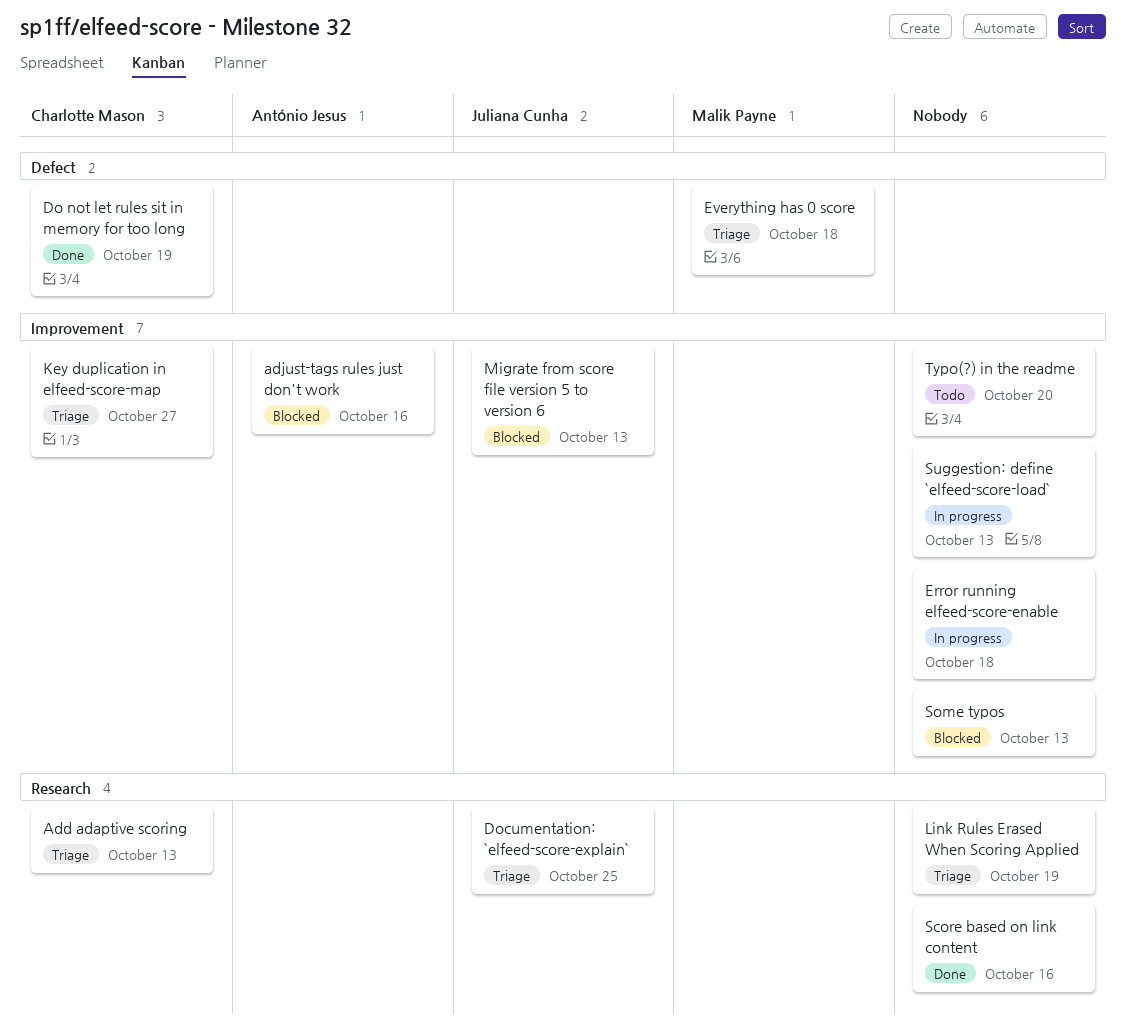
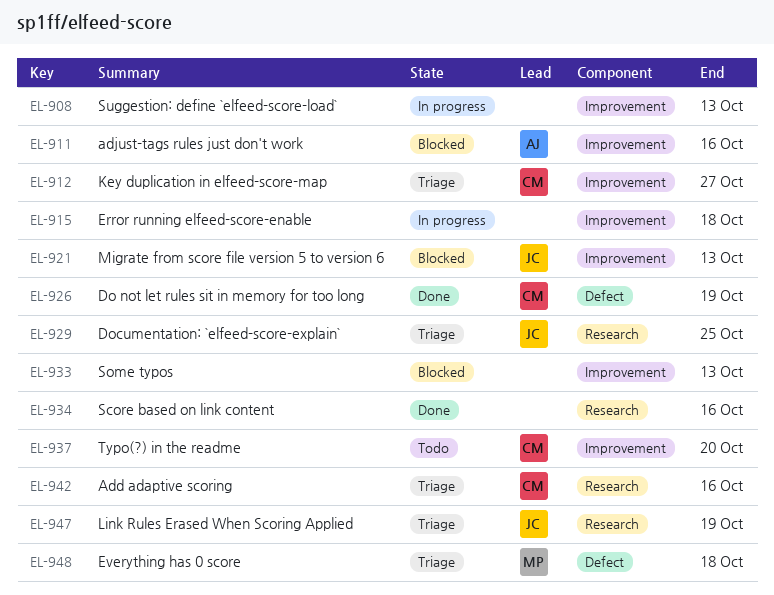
Add adaptive scoring, due: Oct 13 -> Oct 16
Link Rules Erased When Scoring Applied, owner: none -> Juliana Cunha
Typo(?) in the readme, owner: none -> Charlotte Mason

